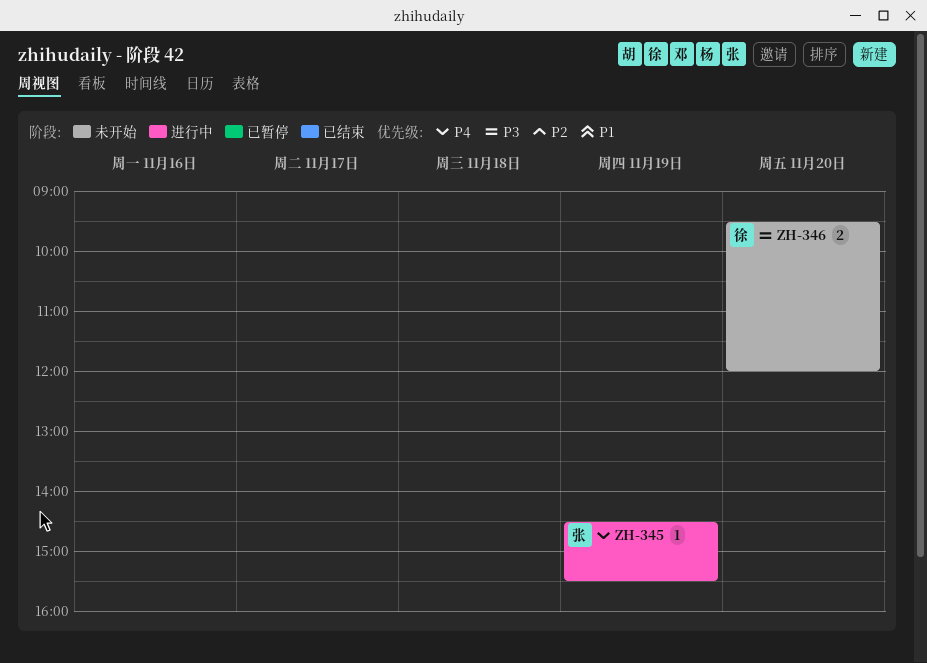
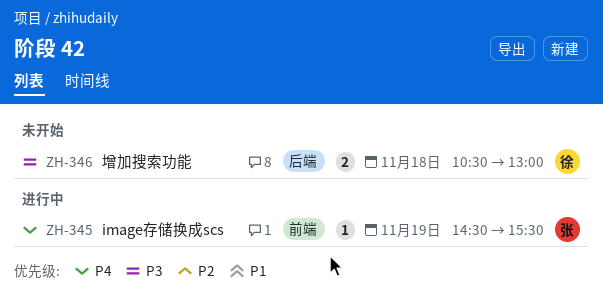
ZH-346, day: Nov 20 -> Nov 18
ZH-346, begins: 09:30 -> 10:30
ZH-346, ends: 12:00 -> 13:00

